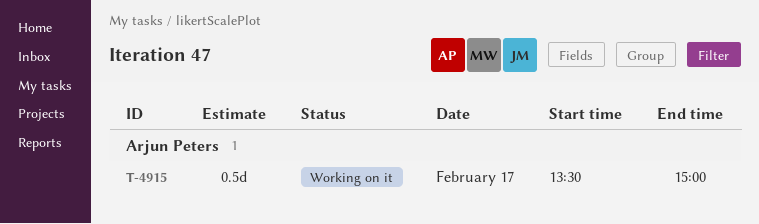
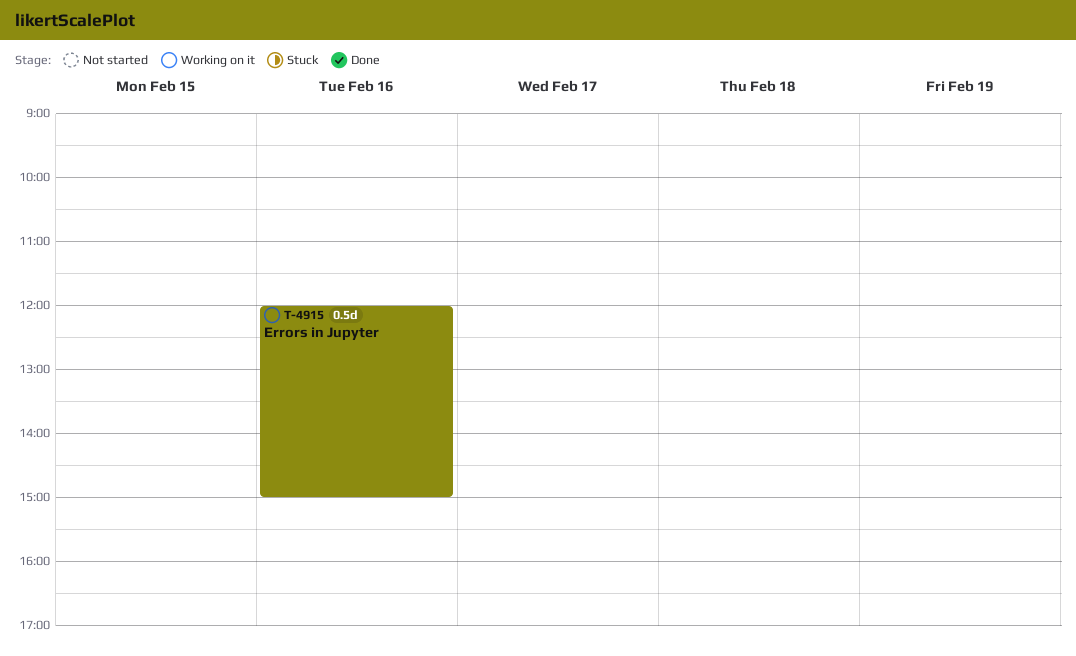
T-4915, day: Feb 17 -> Feb 16
T-4915, begins: 13:30 -> 12:00

